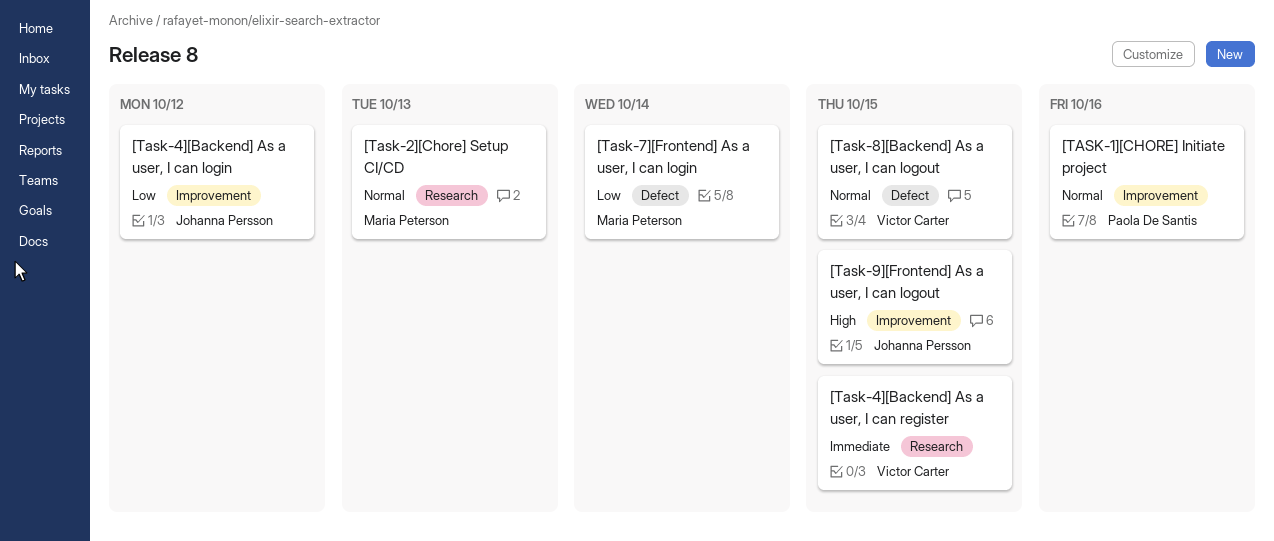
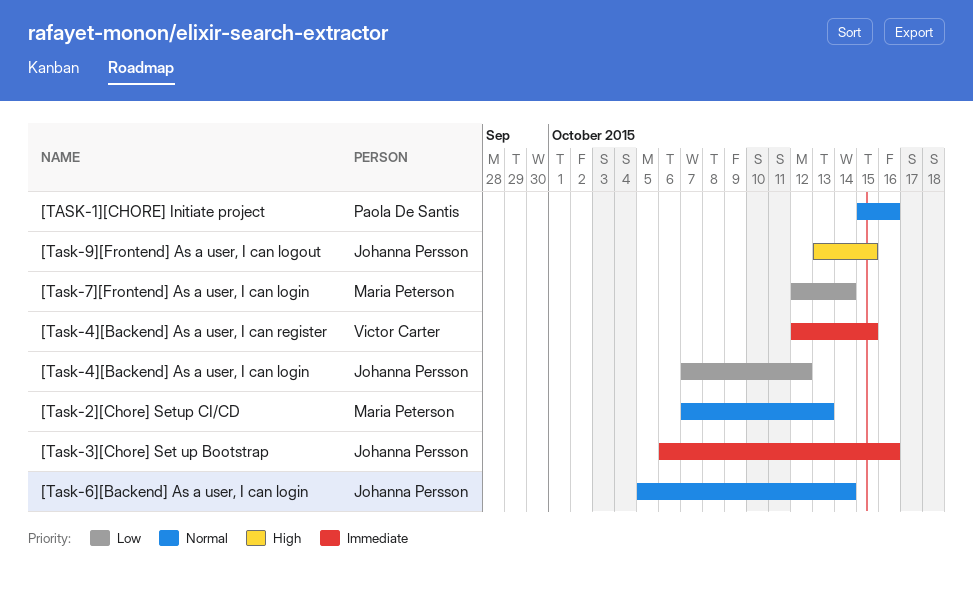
[Task-3][Chore] Set up Bootstrap: none -> present
[Task-6][Backend] As a user, I can login: none -> present
[Task-8][Backend] As a user, I can logout: present -> none

